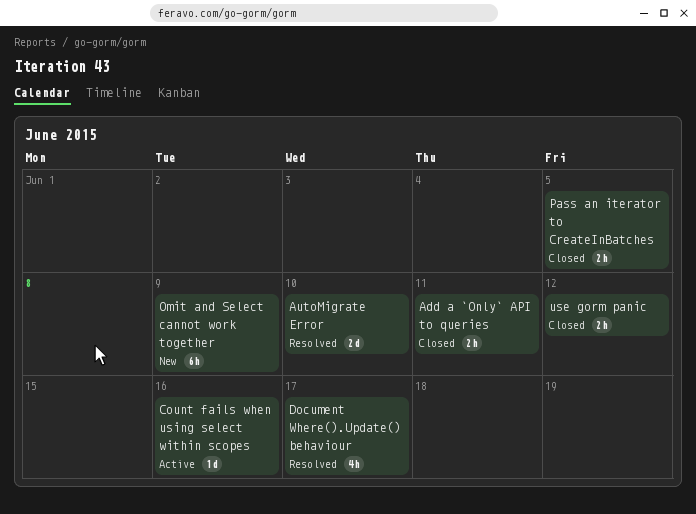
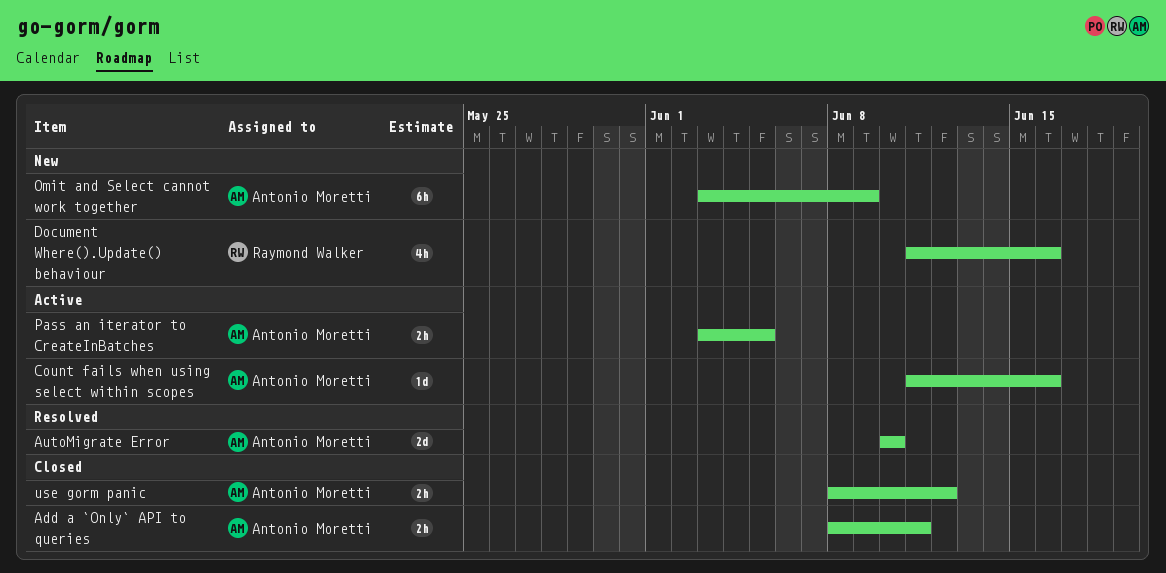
Document Where().Update() behaviour, status: Resolved -> New
Document Where().Update() behaviour, due: Jun 17 -> Jun 16
Pass an iterator to CreateInBatches, status: Closed -> Active

